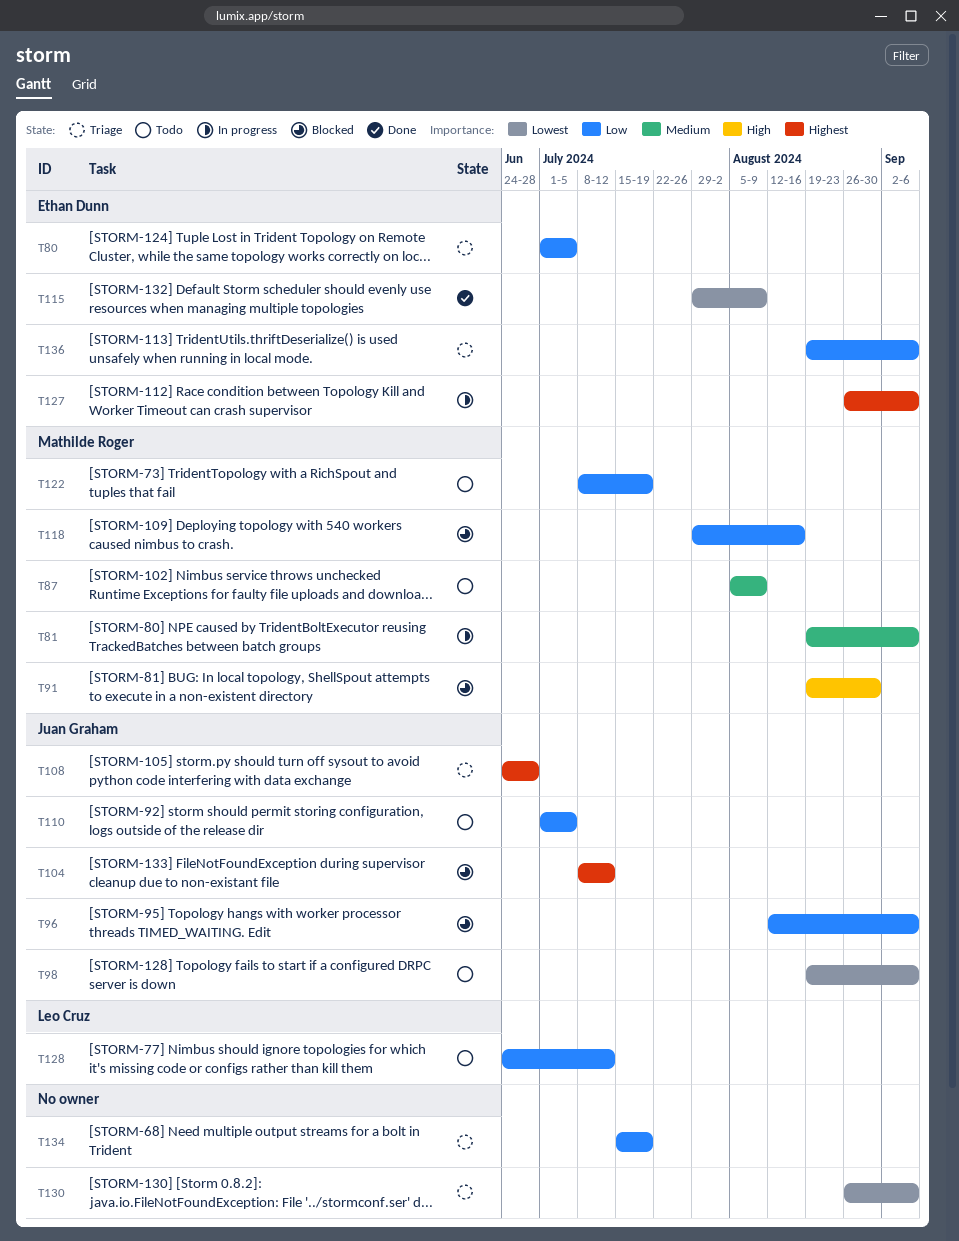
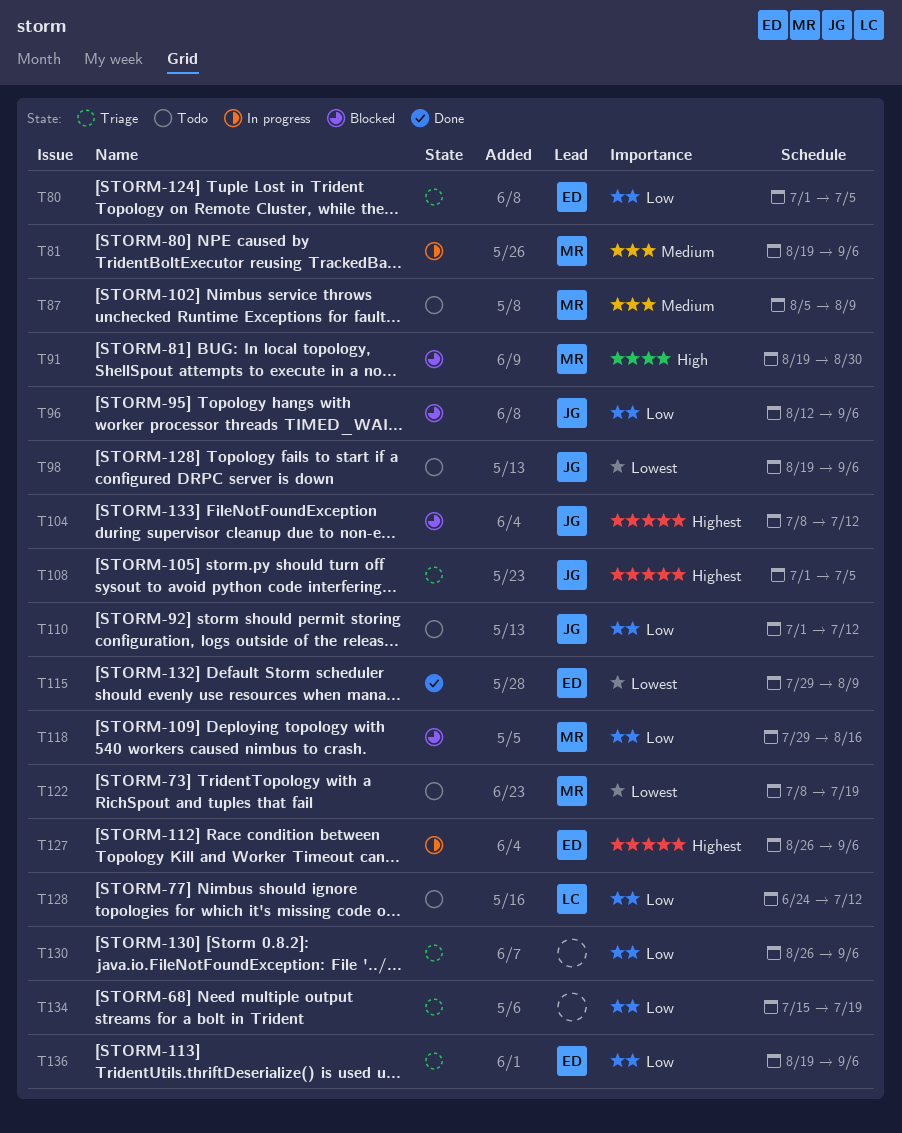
T108, start: Jun 24 -> Jul 1
T108, due: Jun 28 -> Jul 5
T110, due: Jul 5 -> Jul 12
T122, priority: Low -> Lowest
T130, priority: Lowest -> Low

